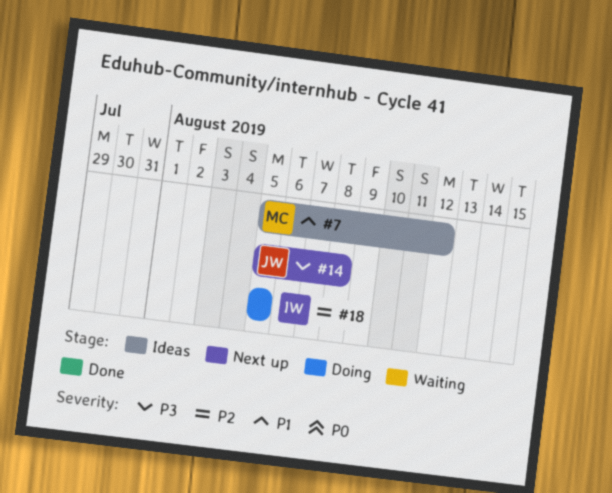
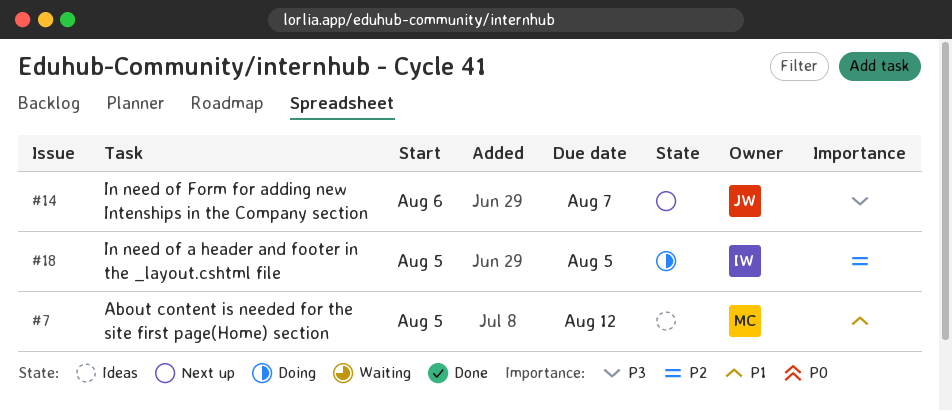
#14, start: Aug 5 -> Aug 6
#14, due: Aug 8 -> Aug 7

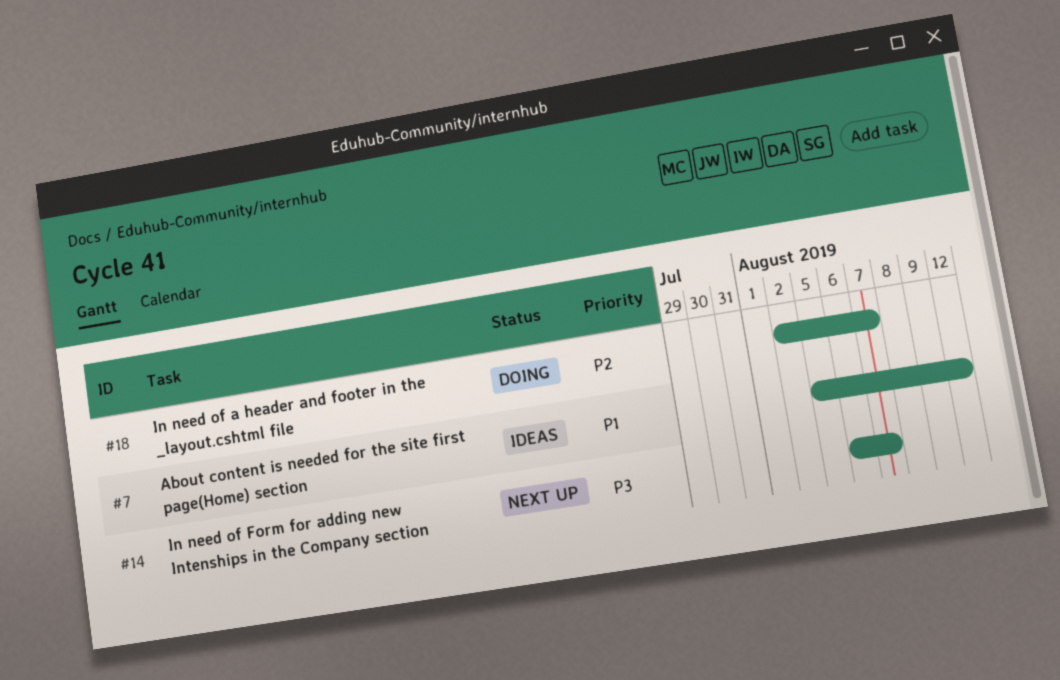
#18, start: Aug 5 -> Aug 2
#18, due: Aug 5 -> Aug 7

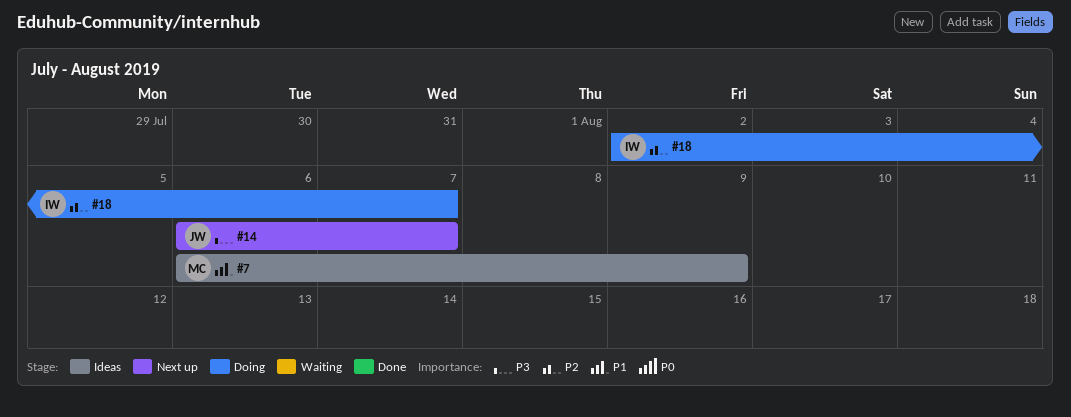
#7, start: Aug 5 -> Aug 6
#7, due: Aug 12 -> Aug 9

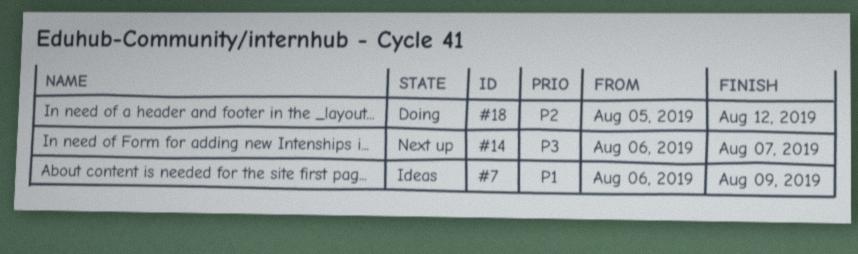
#18, start: Aug 2 -> Aug 5
#18, due: Aug 7 -> Aug 12

